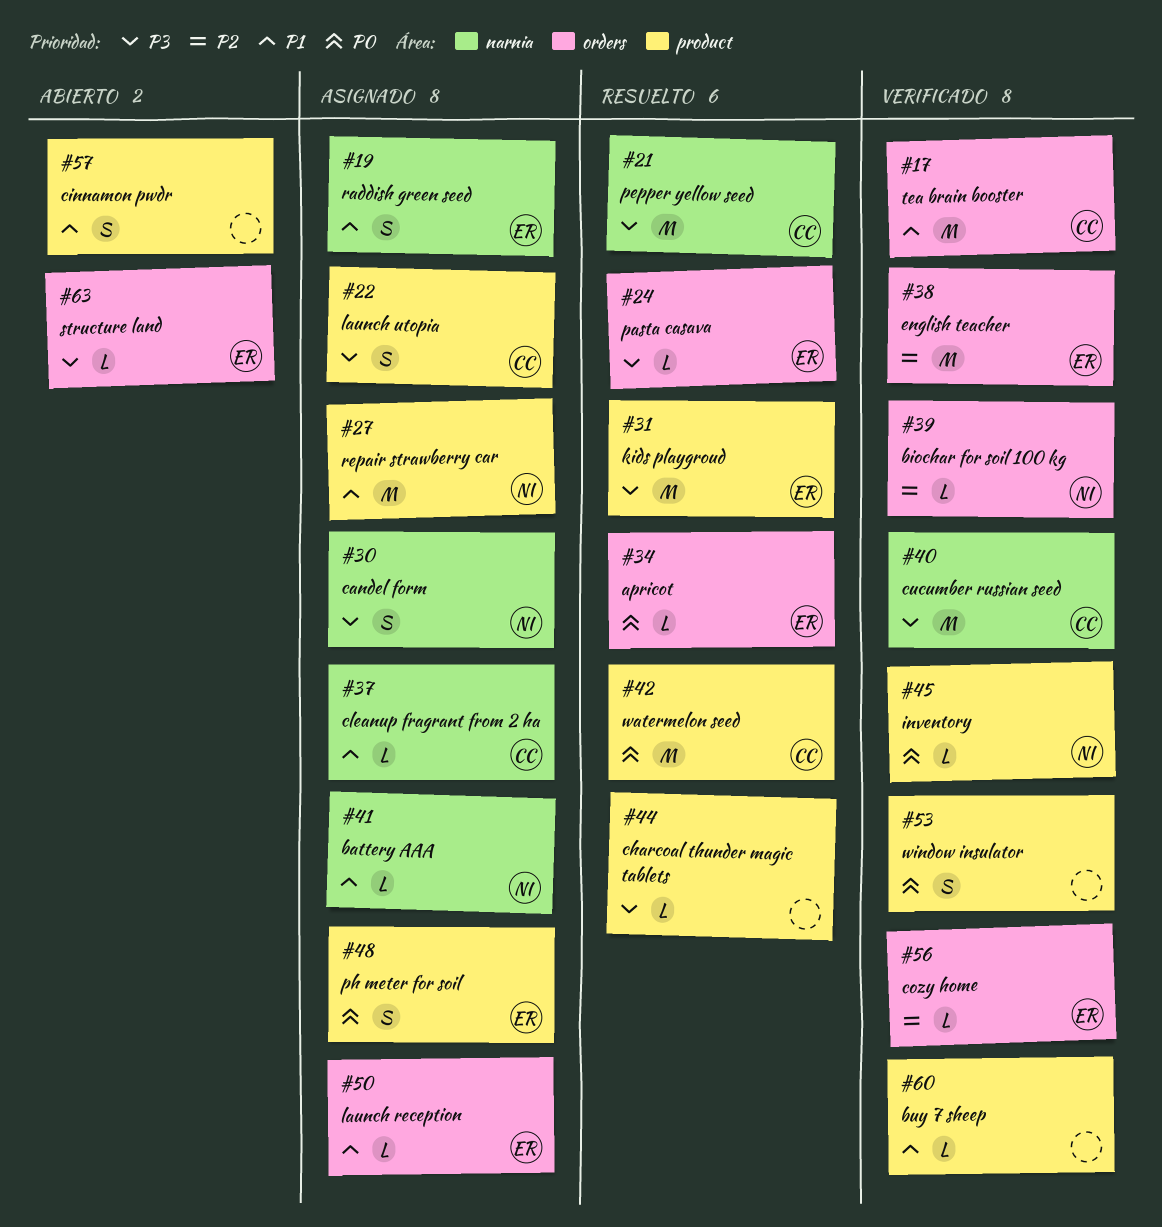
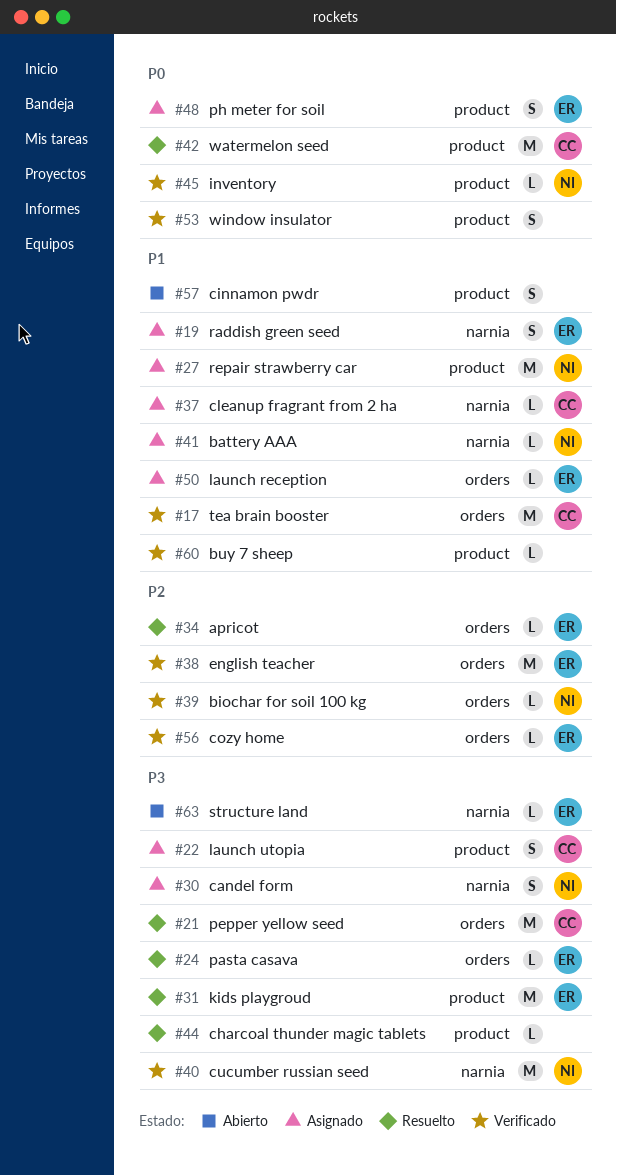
#21, label: narnia -> orders
#34, priority: P0 -> P2
#40, owner: CC -> NI
#63, label: orders -> narnia

